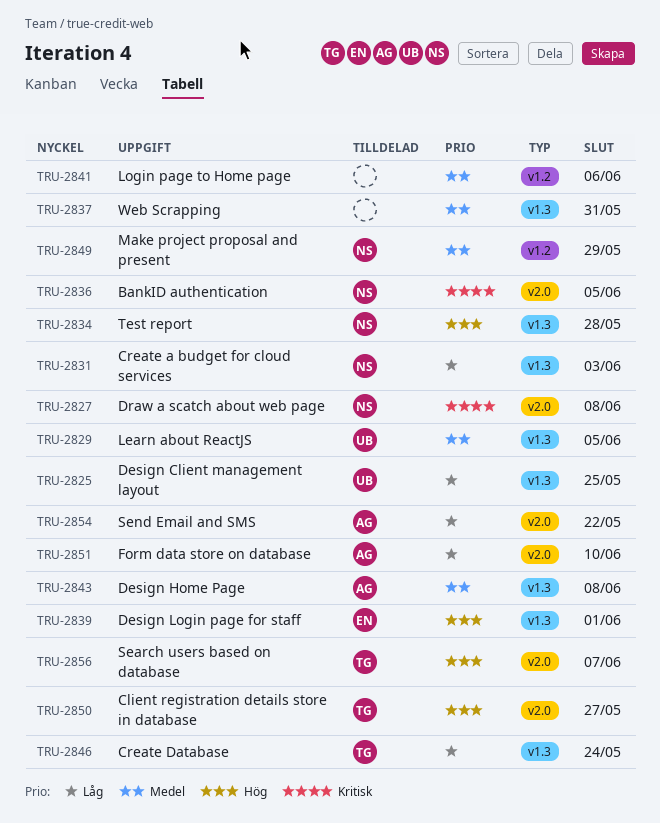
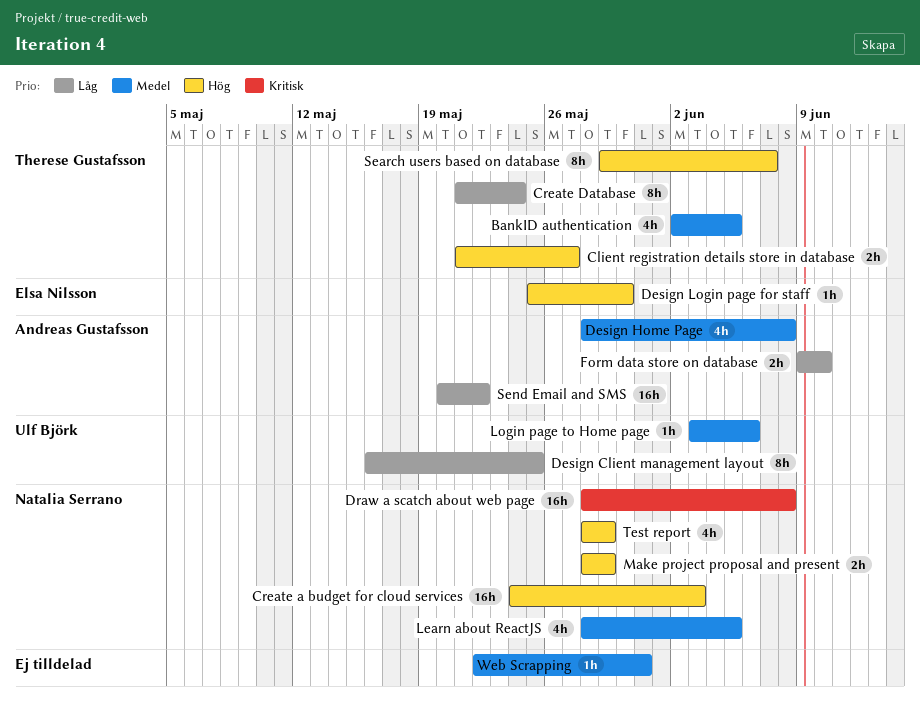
BankID authentication, owner: Natalia Serrano -> Therese Gustafsson
BankID authentication, priority: Kritisk -> Medel
Create a budget for cloud services, priority: Låg -> Hög
Design Login page for staff, due: Jun 1 -> May 30
Learn about ReactJS, owner: Ulf Björk -> Natalia Serrano
Login page to Home page, owner: none -> Ulf Björk
Make project proposal and present, priority: Medel -> Hög
Test report, due: May 28 -> May 29

